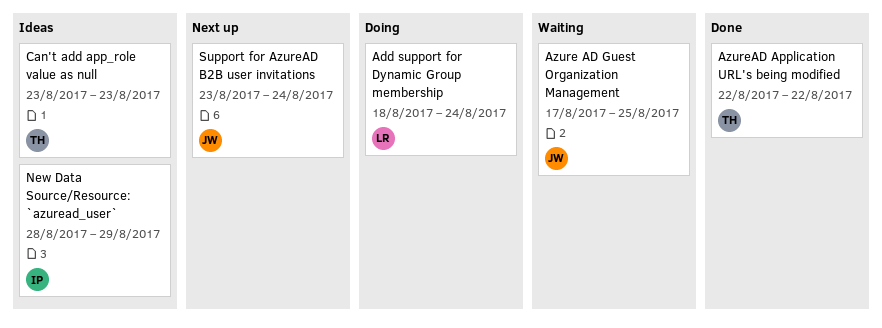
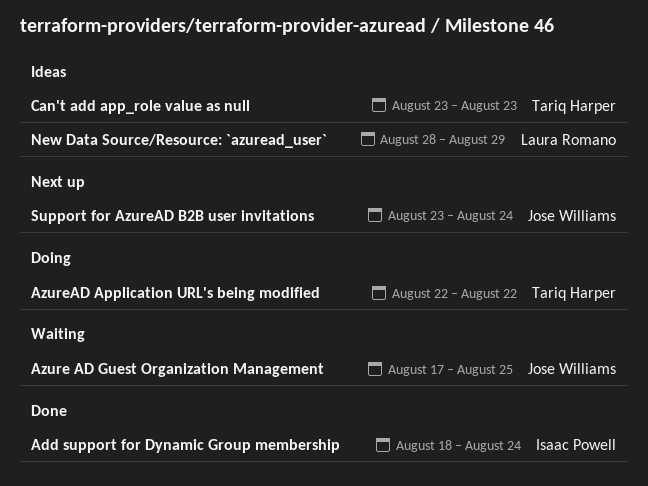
Add support for Dynamic Group membership, status: Doing -> Done
Add support for Dynamic Group membership, owner: Laura Romano -> Isaac Powell
AzureAD Application URL's being modified, status: Done -> Doing
New Data Source/Resource: `azuread_user`, owner: Isaac Powell -> Laura Romano

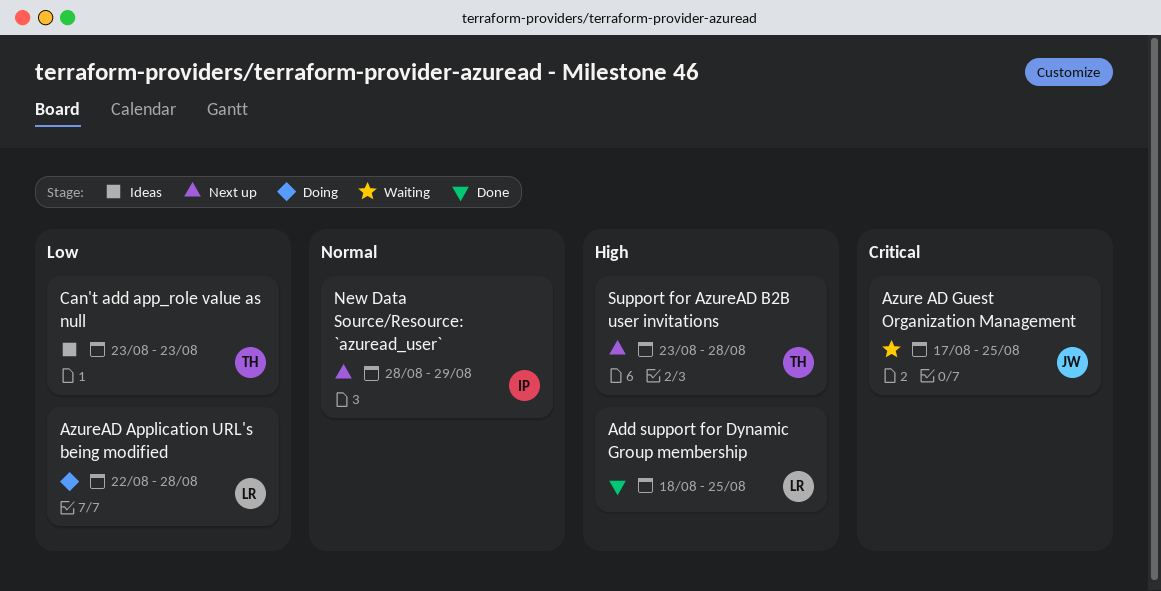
Add support for Dynamic Group membership, owner: Isaac Powell -> Laura Romano
Add support for Dynamic Group membership, due: Aug 24 -> Aug 25
AzureAD Application URL's being modified, owner: Tariq Harper -> Laura Romano
AzureAD Application URL's being modified, due: Aug 22 -> Aug 28
New Data Source/Resource: `azuread_user`, status: Ideas -> Next up
New Data Source/Resource: `azuread_user`, owner: Laura Romano -> Isaac Powell
Support for AzureAD B2B user invitations, owner: Jose Williams -> Tariq Harper
Support for AzureAD B2B user invitations, due: Aug 24 -> Aug 28

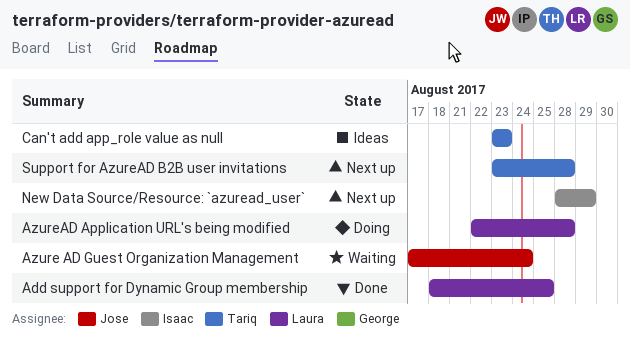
Azure AD Guest Organization Management, due: Aug 25 -> Aug 24

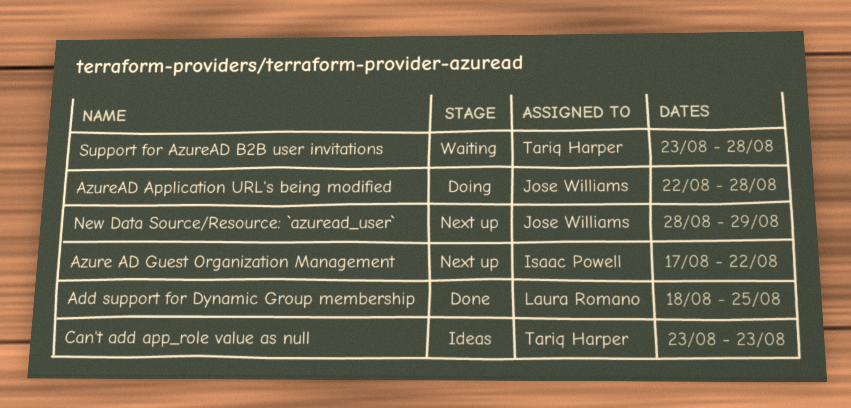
Azure AD Guest Organization Management, status: Waiting -> Next up
Azure AD Guest Organization Management, owner: Jose Williams -> Isaac Powell
Azure AD Guest Organization Management, due: Aug 24 -> Aug 22
AzureAD Application URL's being modified, owner: Laura Romano -> Jose Williams
New Data Source/Resource: `azuread_user`, owner: Isaac Powell -> Jose Williams
Support for AzureAD B2B user invitations, status: Next up -> Waiting

